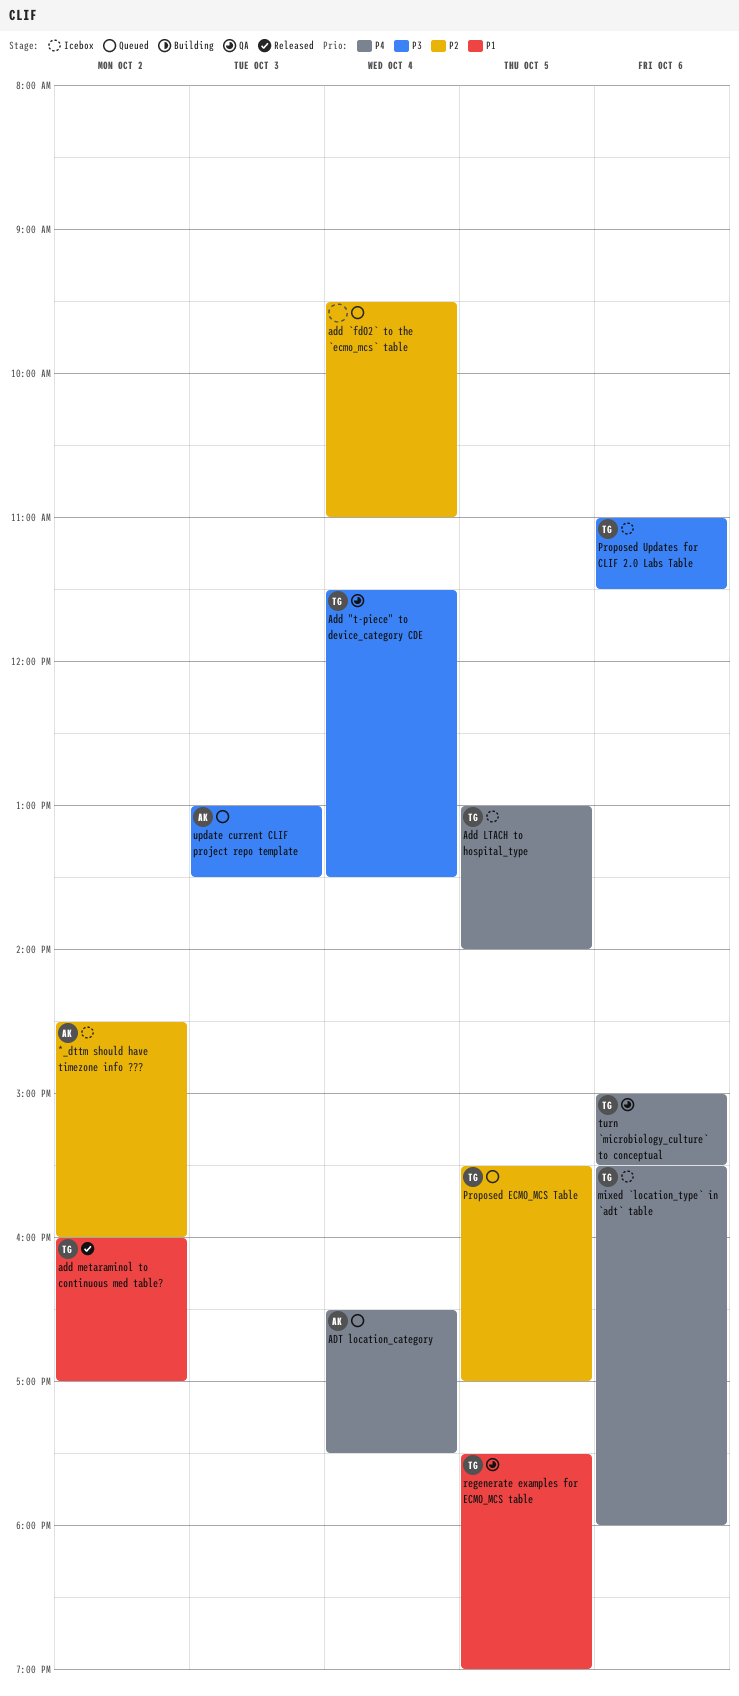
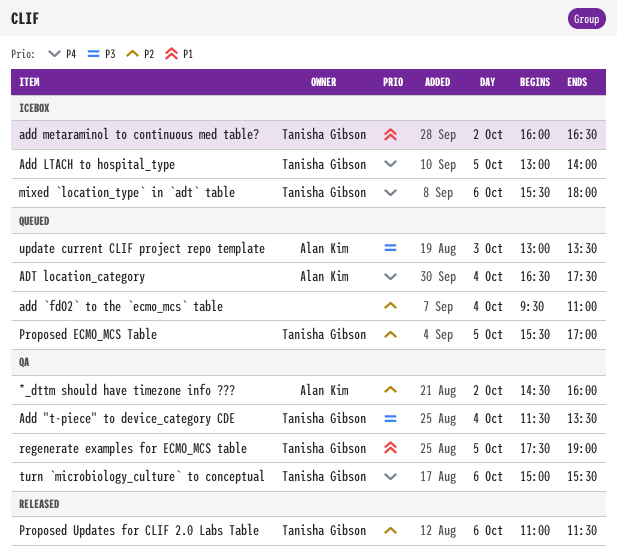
*_dttm should have timezone info ???, status: Icebox -> QA
add metaraminol to continuous med table?, status: Released -> Icebox
add metaraminol to continuous med table?, ends: 17:00 -> 16:30
Proposed Updates for CLIF 2.0 Labs Table, status: Icebox -> Released
Proposed Updates for CLIF 2.0 Labs Table, priority: P3 -> P2

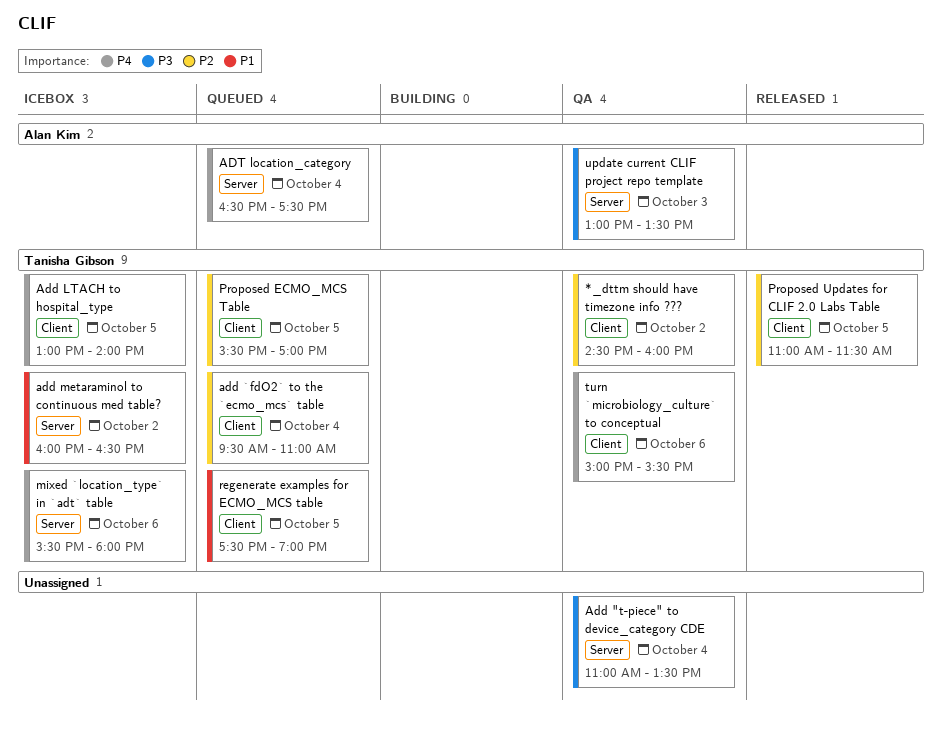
*_dttm should have timezone info ???, owner: Alan Kim -> Tanisha Gibson
Add "t-piece" to device_category CDE, owner: Tanisha Gibson -> none
Add "t-piece" to device_category CDE, begins: 11:30 -> 11:00
add `fdO2` to the `ecmo_mcs` table, owner: none -> Tanisha Gibson
Proposed Updates for CLIF 2.0 Labs Table, day: Oct 6 -> Oct 5
regenerate examples for ECMO_MCS table, status: QA -> Queued
update current CLIF project repo template, status: Queued -> QA

